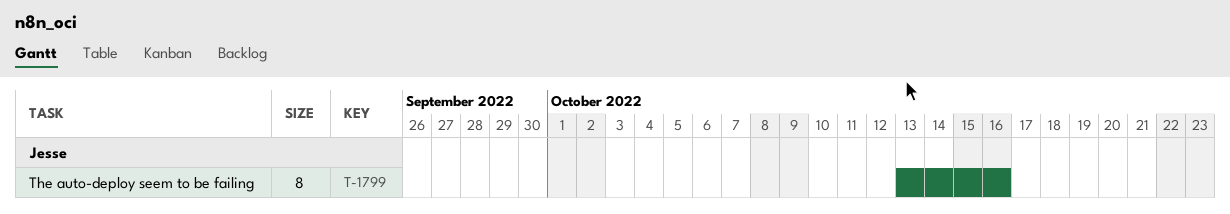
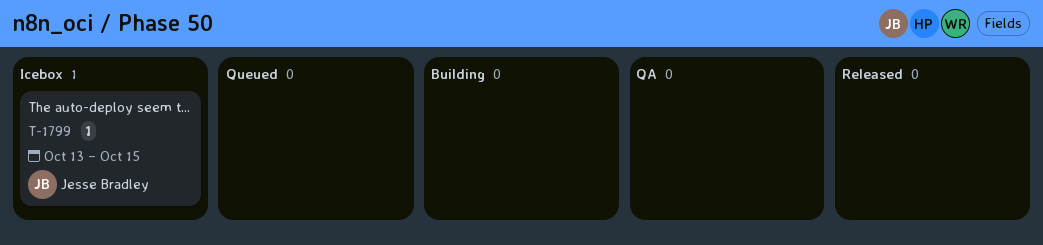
T-1799, estimate: 8 -> 1
T-1799, due: Oct 16 -> Oct 15

